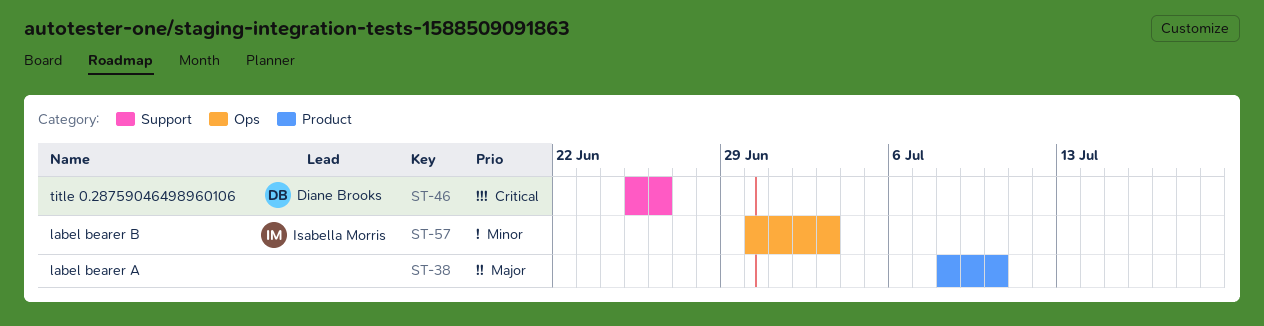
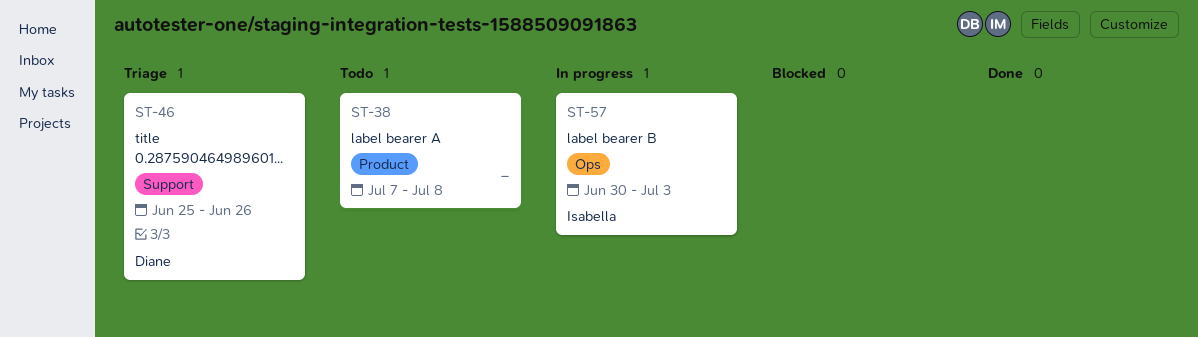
ST-38, start: Jul 8 -> Jul 7
ST-38, due: Jul 10 -> Jul 8

